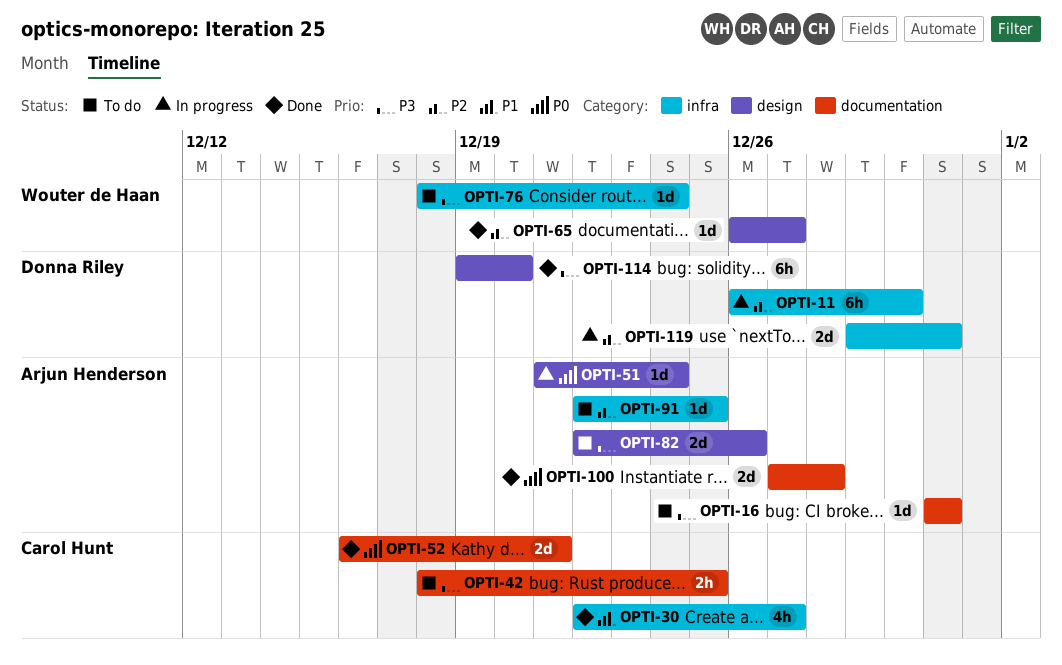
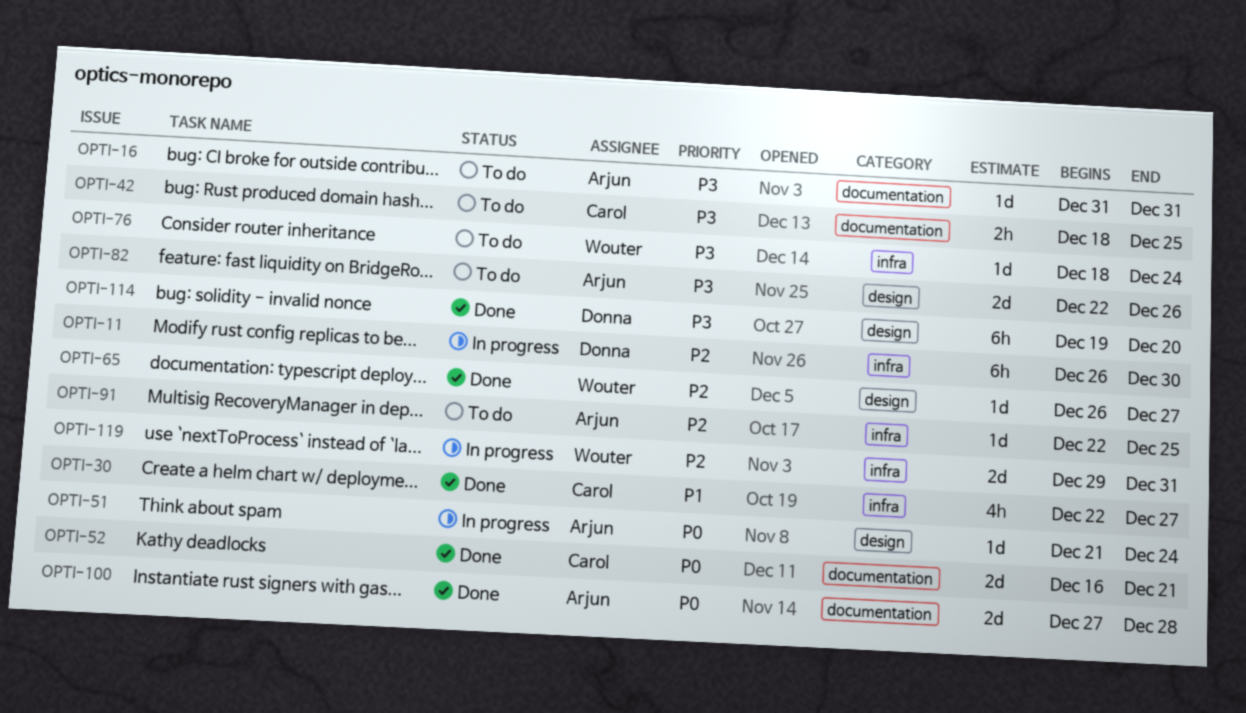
OPTI-119, owner: Donna Riley -> Wouter de Haan

